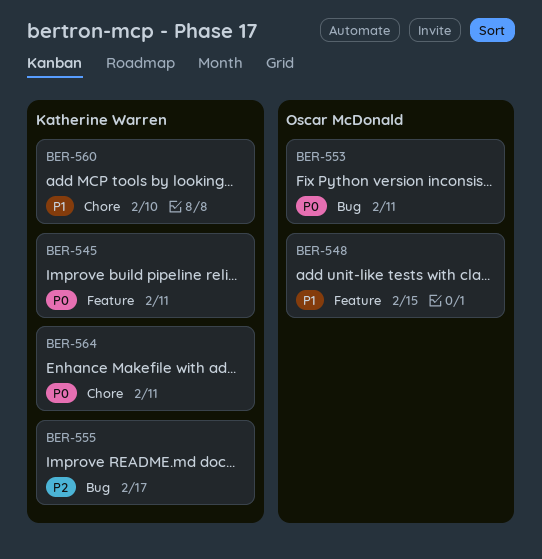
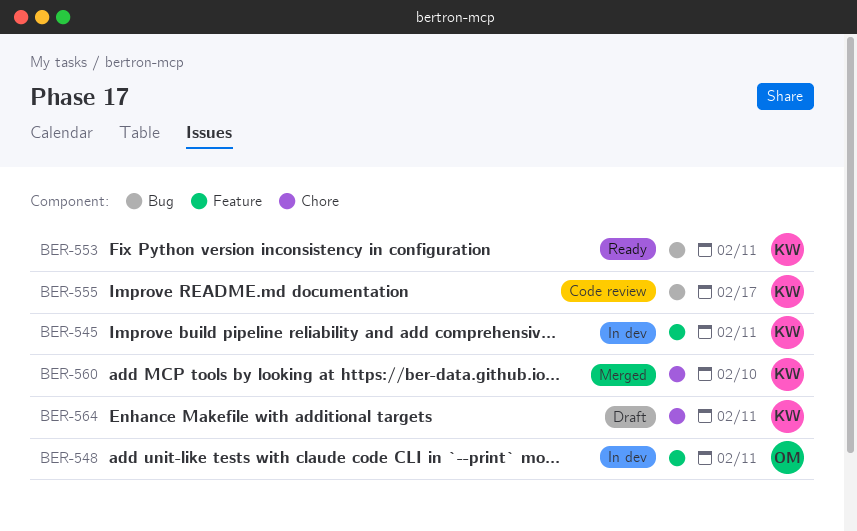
BER-548, due: Feb 15 -> Feb 11
BER-553, owner: Oscar McDonald -> Katherine Warren

